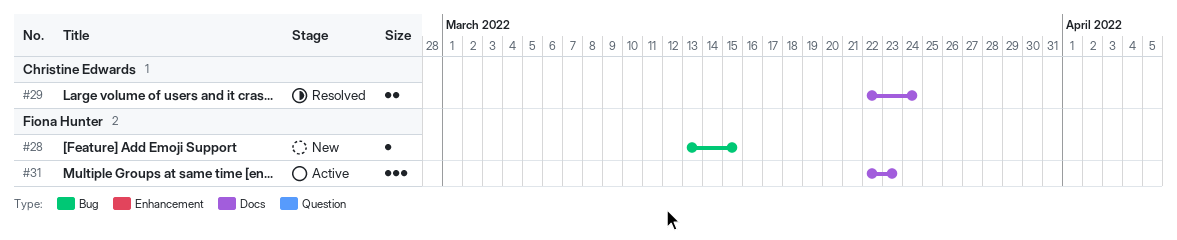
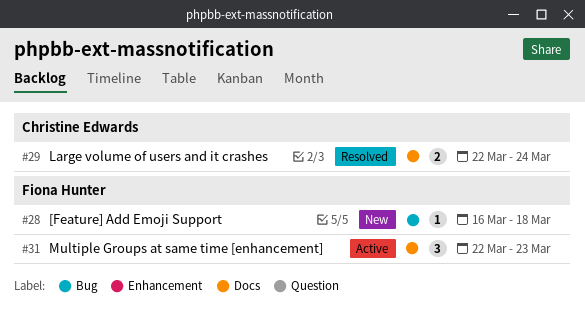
#28, start: Mar 13 -> Mar 16
#28, due: Mar 15 -> Mar 18

